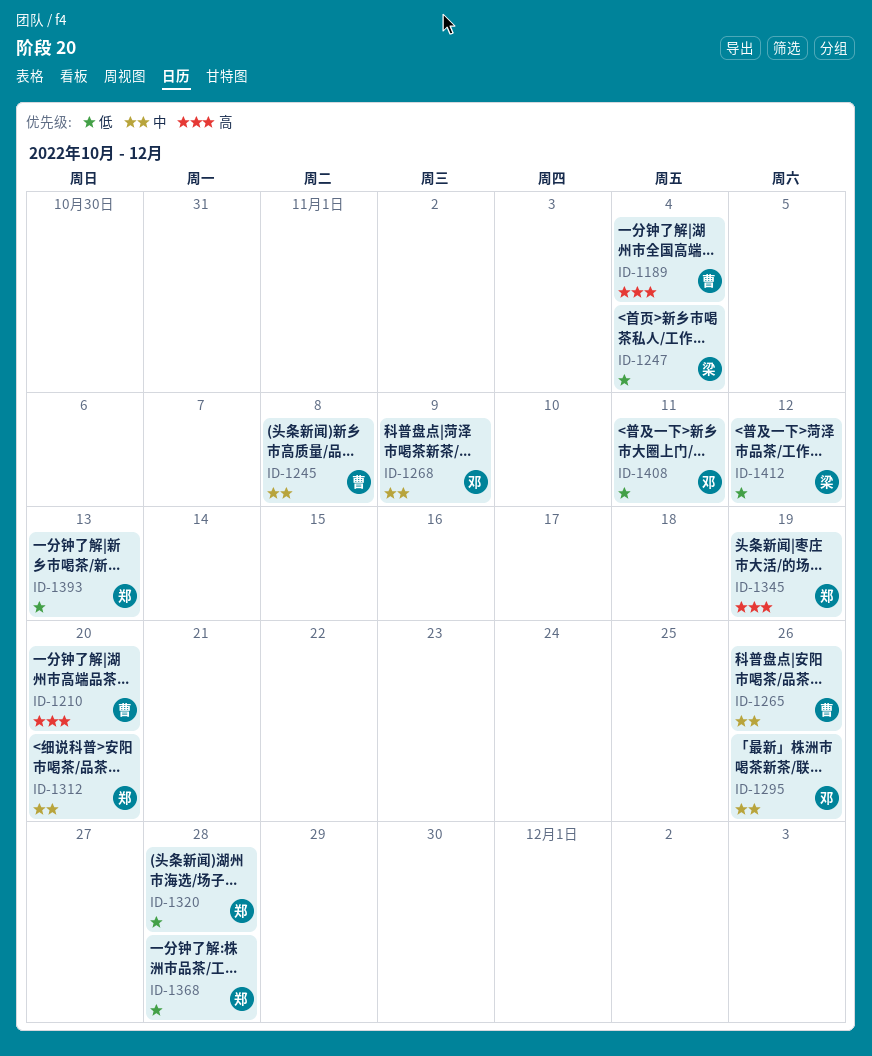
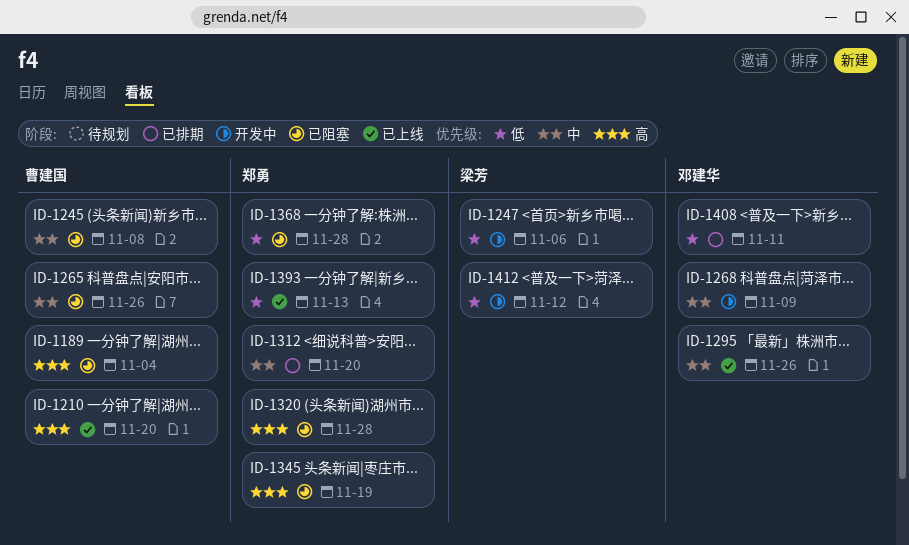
ID-1247, due: Nov 4 -> Nov 6
ID-1320, priority: 低 -> 高

